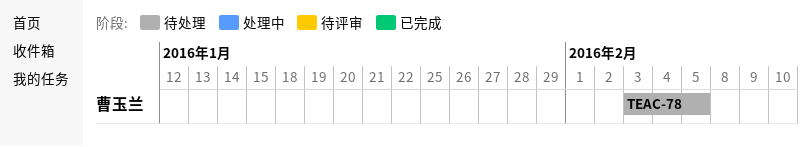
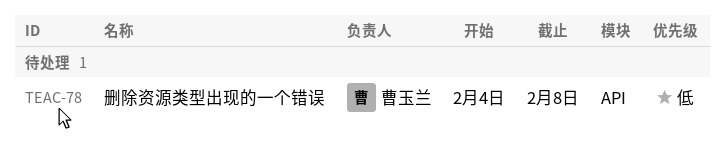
TEAC-78, start: Feb 3 -> Feb 4
TEAC-78, due: Feb 5 -> Feb 8

